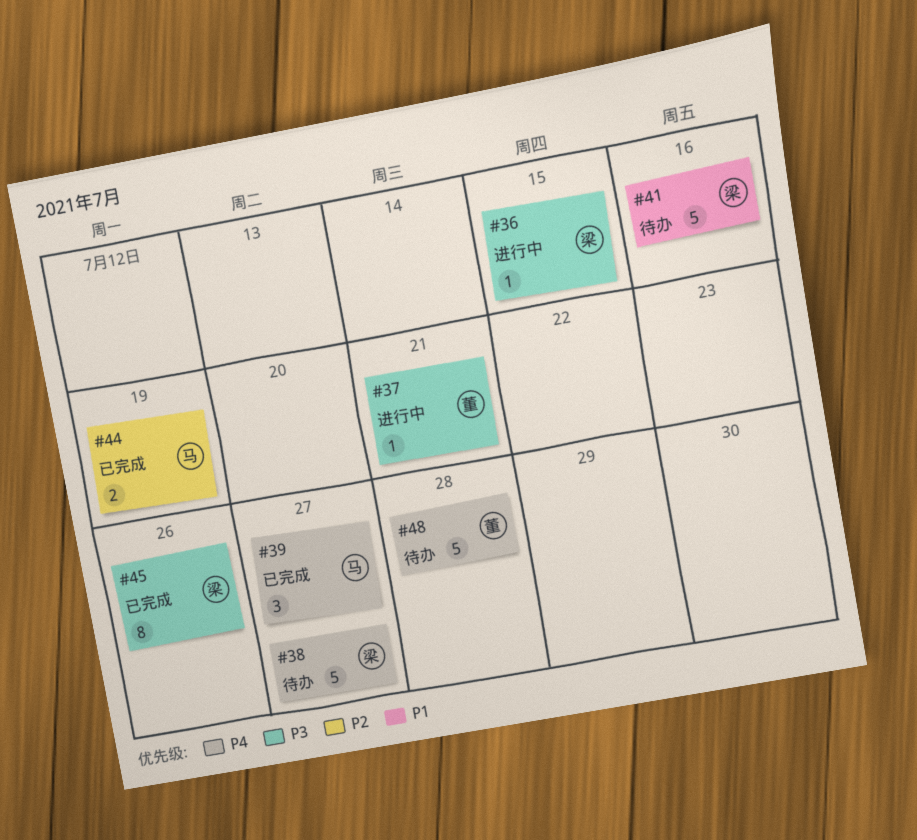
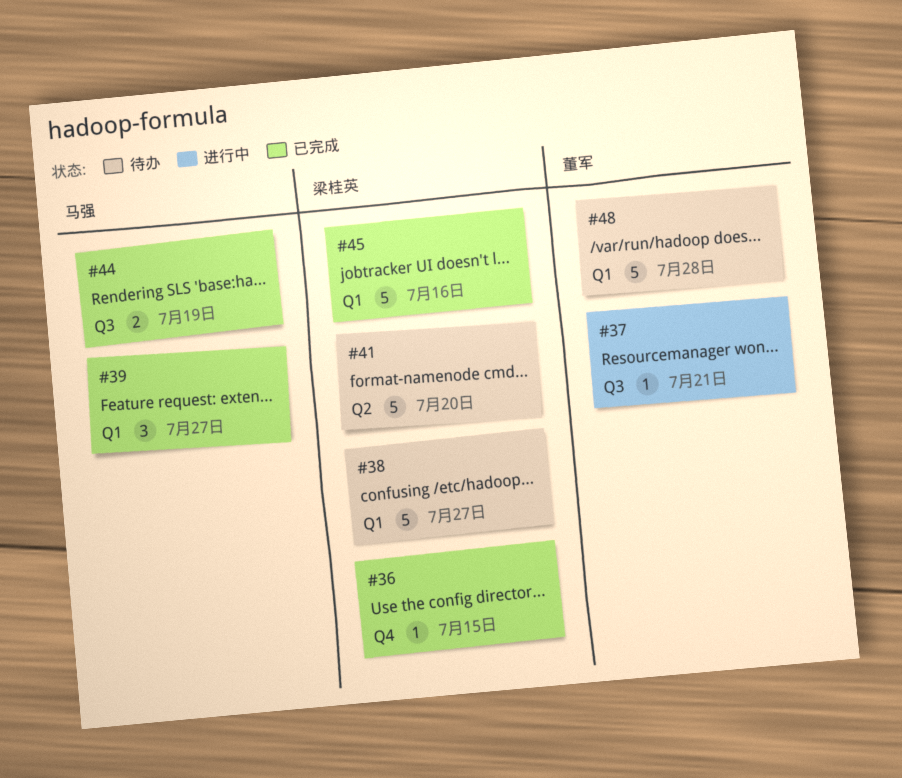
#36, status: 进行中 -> 已完成
#41, due: Jul 16 -> Jul 20
#45, estimate: 8 -> 5
#45, due: Jul 26 -> Jul 16

